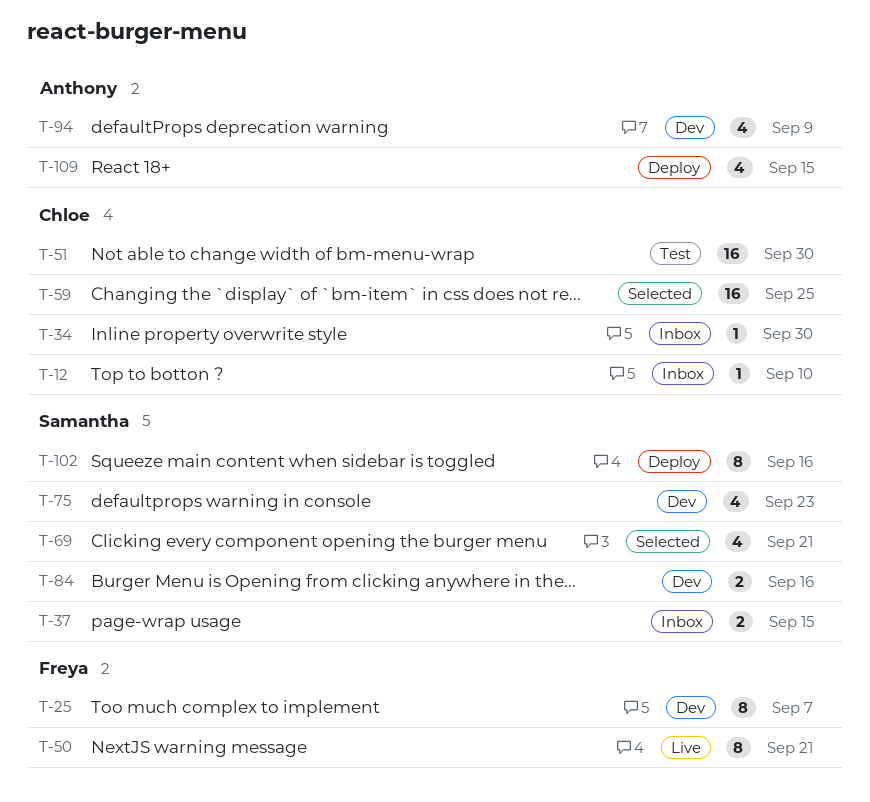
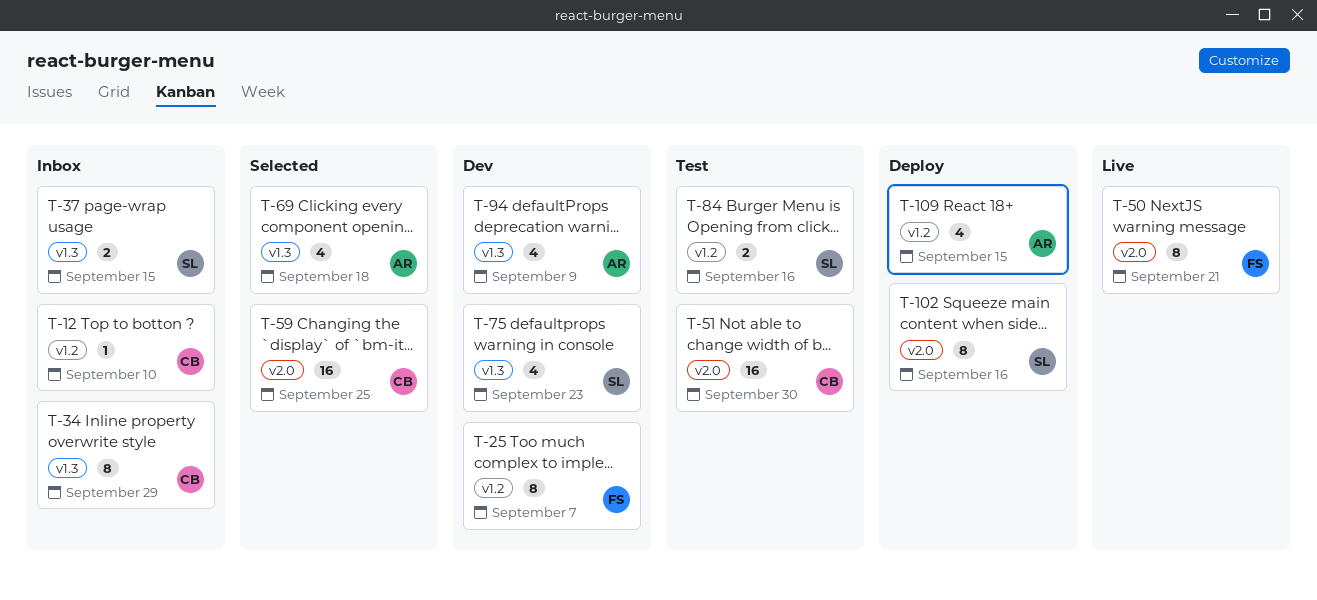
T-34, estimate: 1 -> 8
T-34, due: Sep 30 -> Sep 29
T-69, owner: Samantha -> Anthony
T-69, due: Sep 21 -> Sep 18
T-84, status: Dev -> Test

